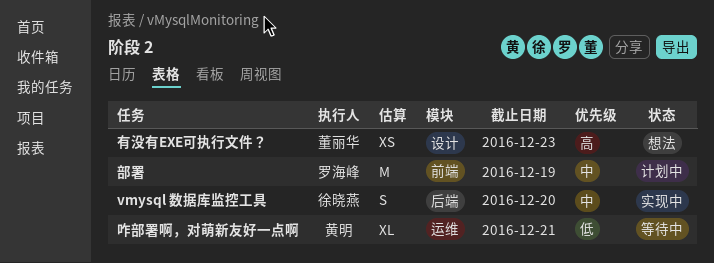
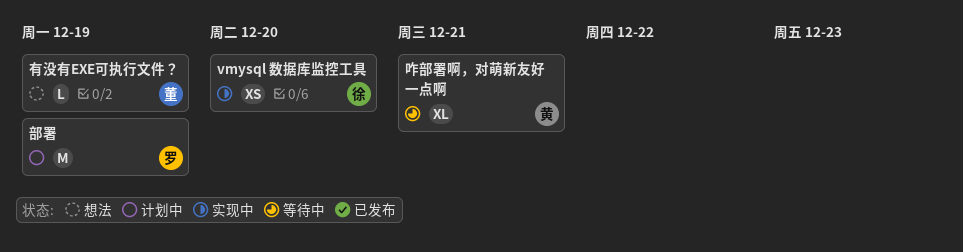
vmysql 数据库监控工具, estimate: S -> XS
有没有EXE可执行文件？, estimate: XS -> L
有没有EXE可执行文件？, due: Dec 23 -> Dec 19

